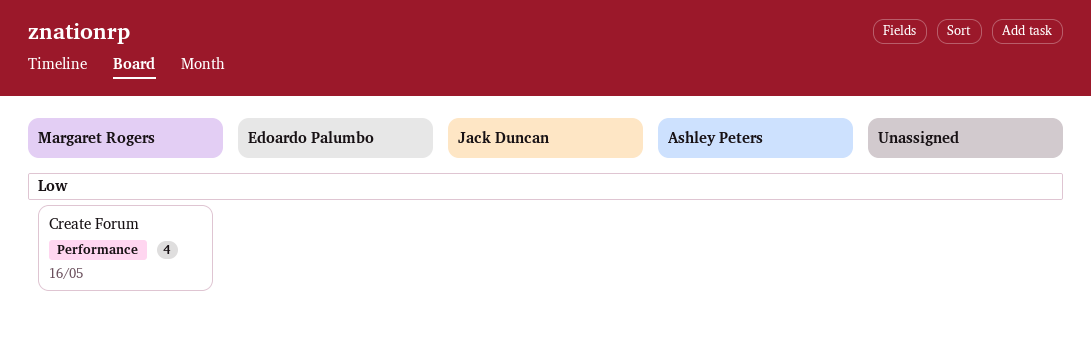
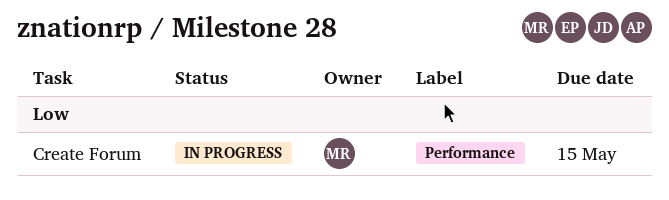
Create Forum, due: May 16 -> May 15

